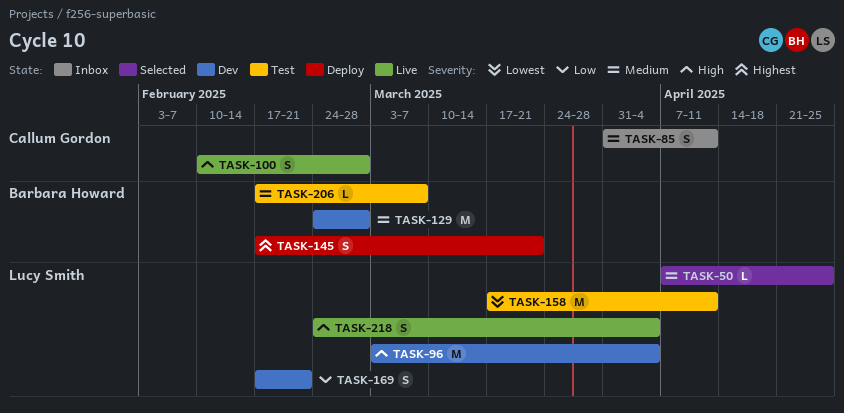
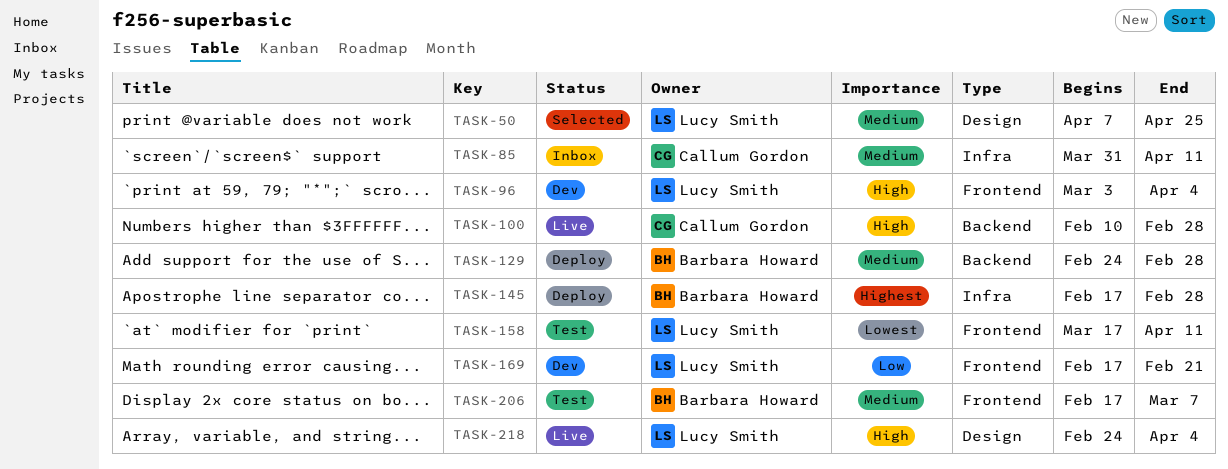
TASK-129, status: Dev -> Deploy
TASK-145, due: Mar 21 -> Feb 28

